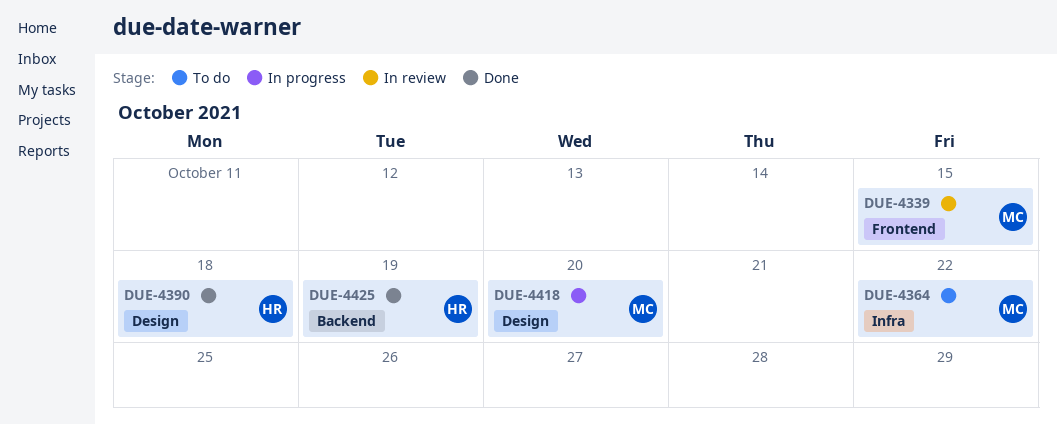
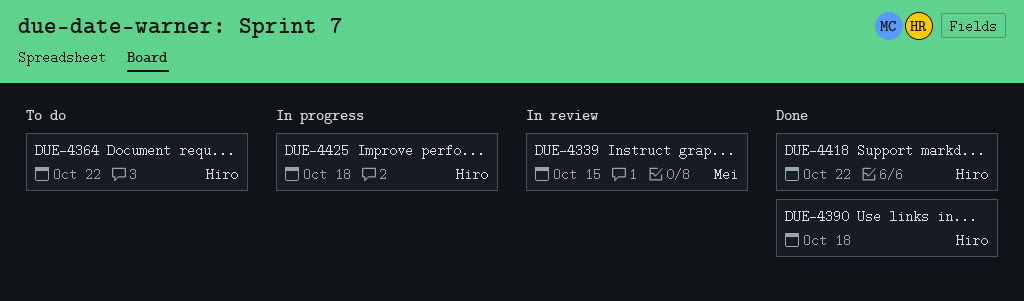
DUE-4364, owner: Mei -> Hiro
DUE-4418, status: In progress -> Done
DUE-4418, owner: Mei -> Hiro
DUE-4418, due: Oct 20 -> Oct 22
DUE-4425, status: Done -> In progress
DUE-4425, due: Oct 19 -> Oct 18

